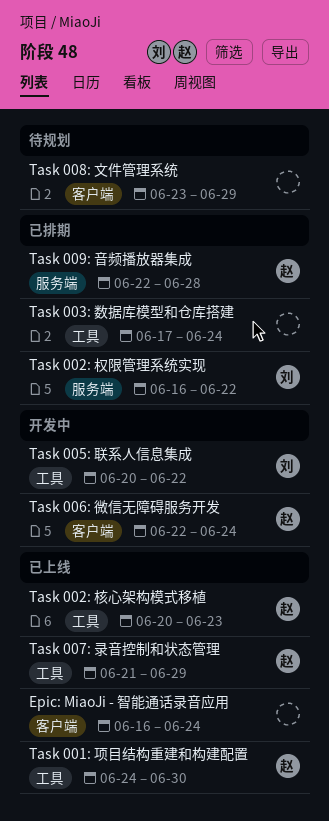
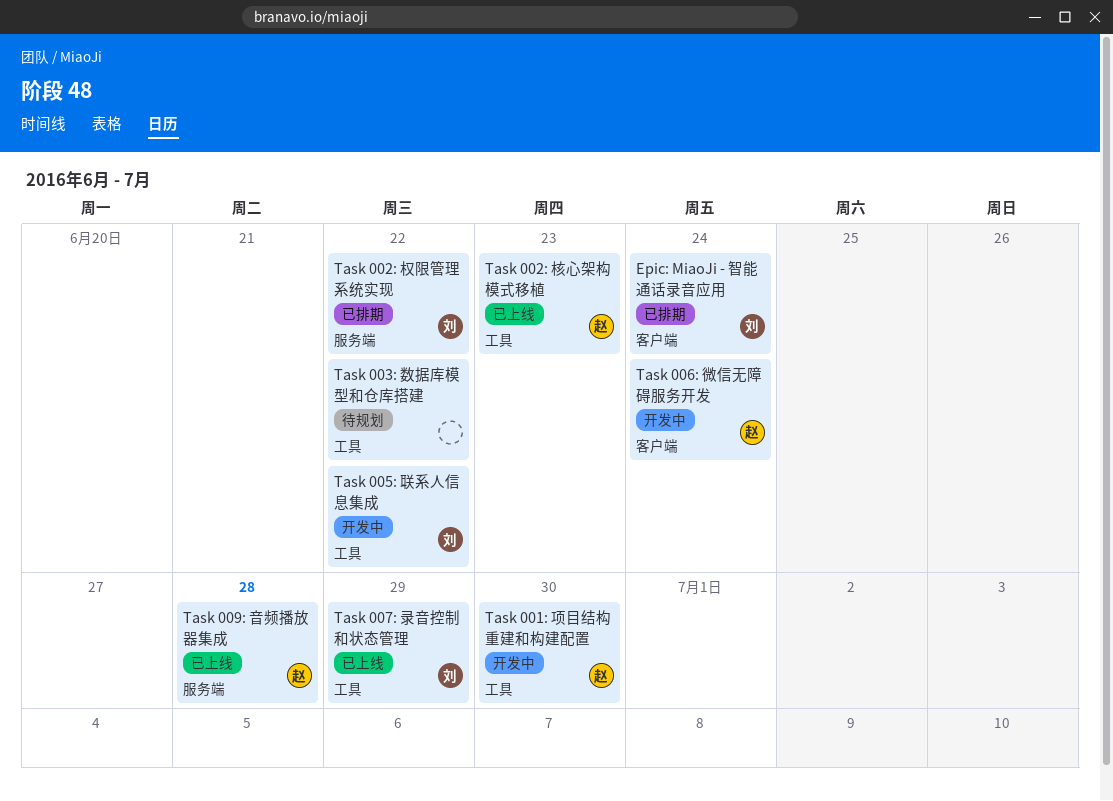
Epic: MiaoJi - 智能通话录音应用, status: 已上线 -> 已排期
Epic: MiaoJi - 智能通话录音应用, owner: none -> 刘
Task 001: 项目结构重建和构建配置, status: 已上线 -> 开发中
Task 003: 数据库模型和仓库搭建, status: 已排期 -> 待规划
Task 003: 数据库模型和仓库搭建, due: Jun 24 -> Jun 22
Task 007: 录音控制和状态管理, owner: 赵 -> 刘
Task 008: 文件管理系统: present -> none
Task 009: 音频播放器集成, status: 已排期 -> 已上线

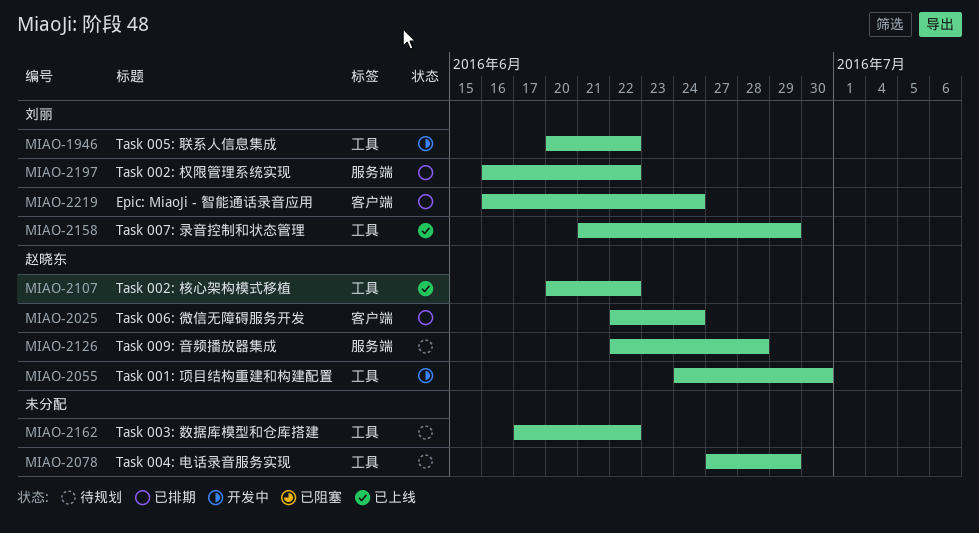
Task 002: 核心架构模式移植, due: Jun 23 -> Jun 22
Task 004: 电话录音服务实现: none -> present
Task 006: 微信无障碍服务开发, status: 开发中 -> 已排期
Task 009: 音频播放器集成, status: 已上线 -> 待规划

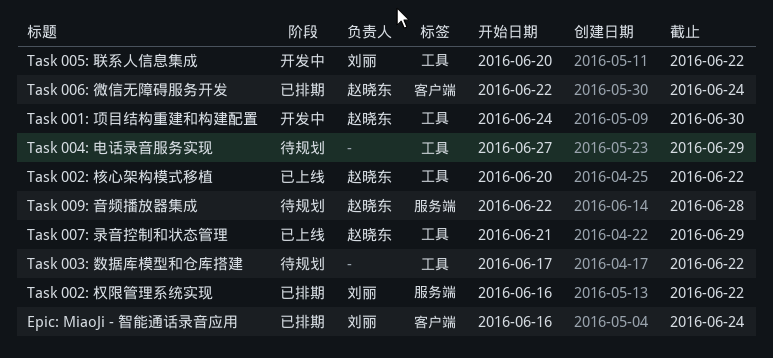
Task 007: 录音控制和状态管理, owner: 刘丽 -> 赵晓东

